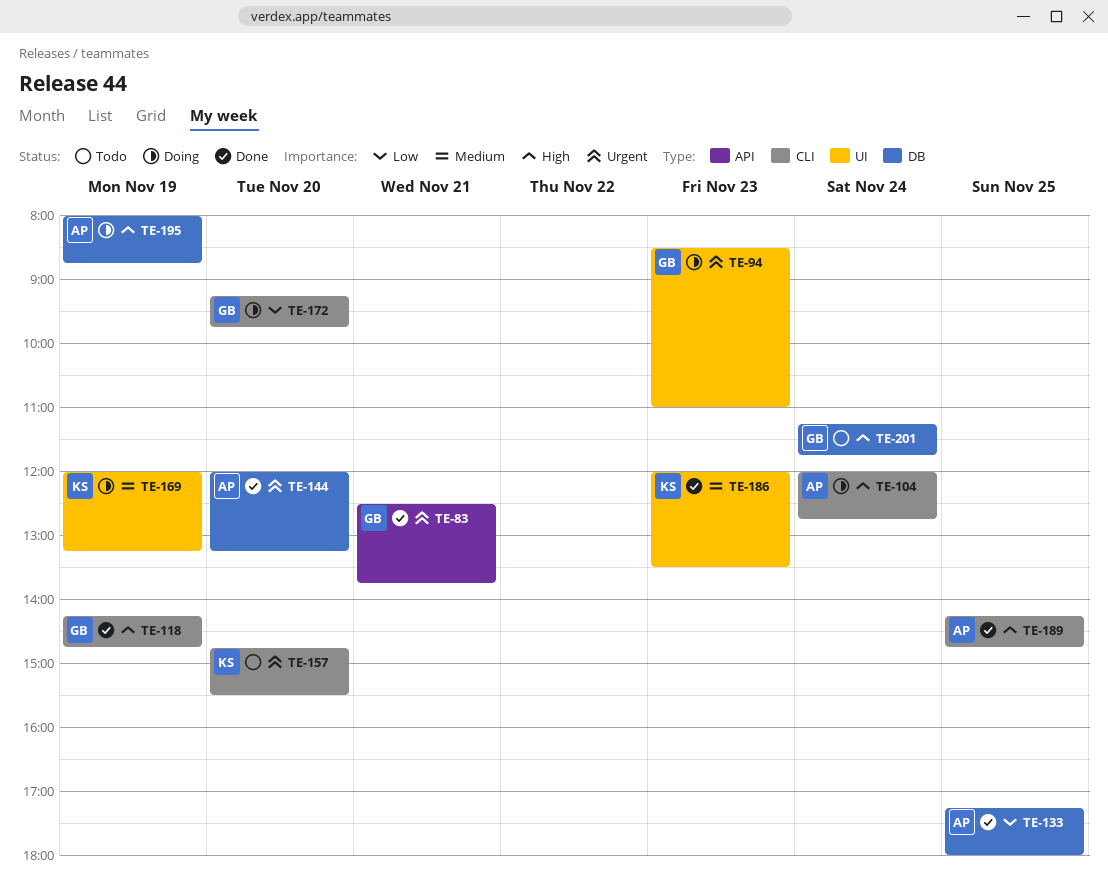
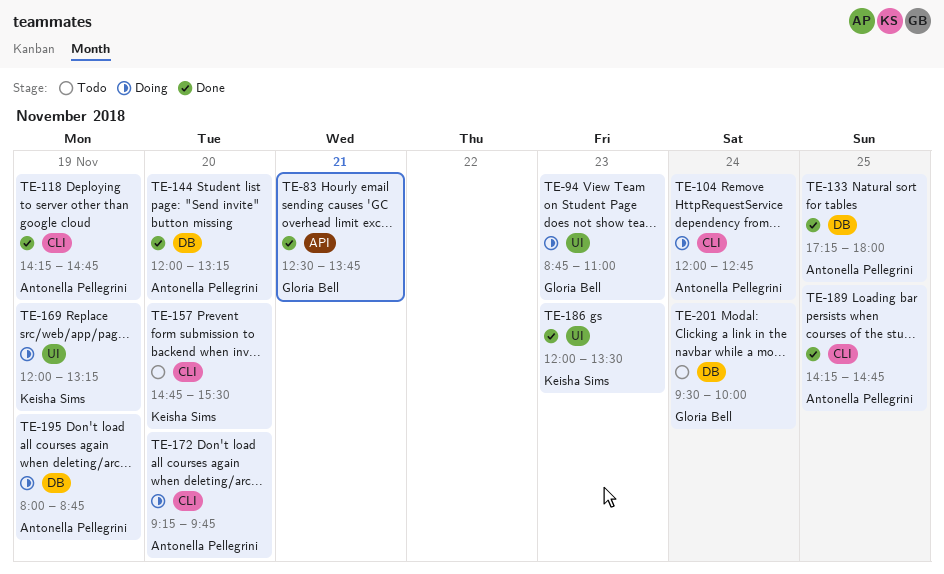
TE-94, begins: 08:30 -> 08:45
TE-118, owner: Gloria Bell -> Antonella Pellegrini
TE-172, owner: Gloria Bell -> Antonella Pellegrini
TE-201, begins: 11:15 -> 09:30
TE-201, ends: 11:45 -> 10:00

